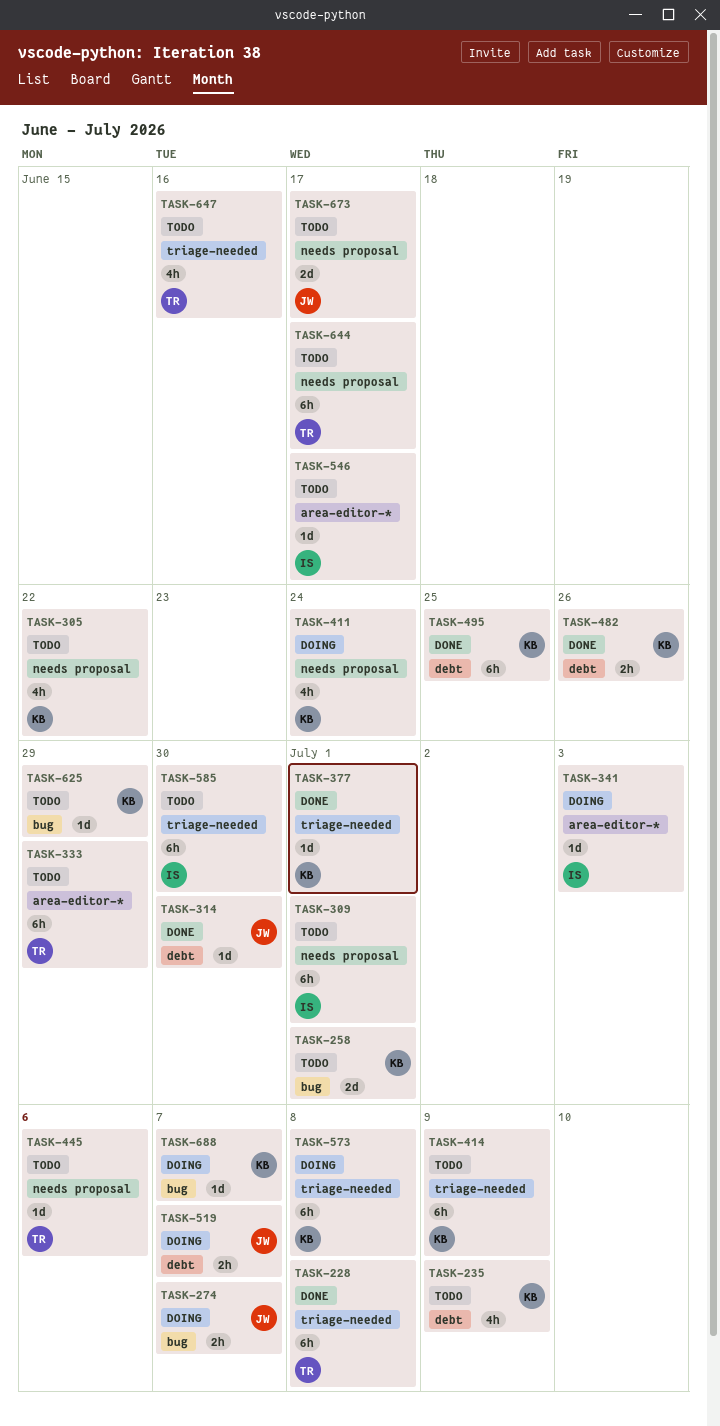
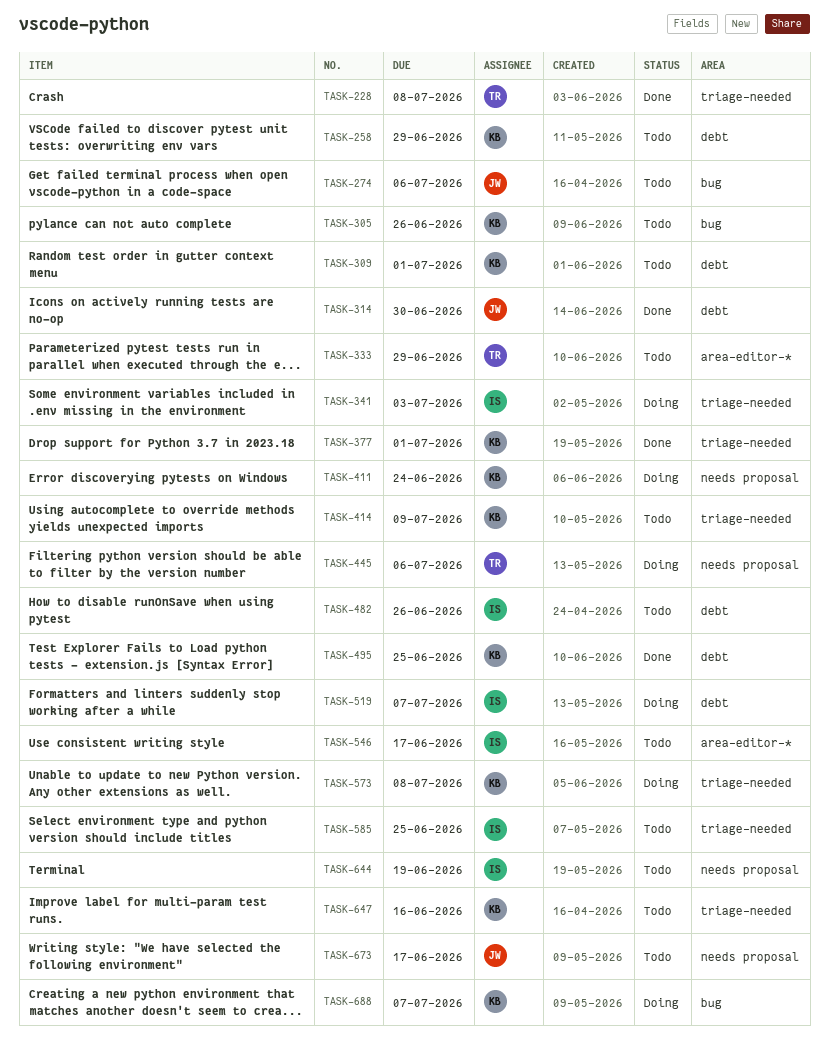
TASK-235: present -> none
TASK-258, label: bug -> debt
TASK-258, due: Jul 1 -> Jun 29
TASK-274, status: Doing -> Todo
TASK-274, due: Jul 7 -> Jul 6
TASK-305, label: needs proposal -> bug
TASK-305, due: Jun 22 -> Jun 26
TASK-309, owner: IS -> KB
TASK-309, label: needs proposal -> debt
TASK-341, label: area-editor-* -> triage-needed
TASK-445, status: Todo -> Doing
TASK-482, status: Done -> Todo
TASK-482, owner: KB -> IS
TASK-519, owner: JW -> IS
TASK-585, due: Jun 30 -> Jun 25
TASK-625: present -> none
TASK-644, owner: TR -> IS
TASK-644, due: Jun 17 -> Jun 19
TASK-647, owner: TR -> KB

